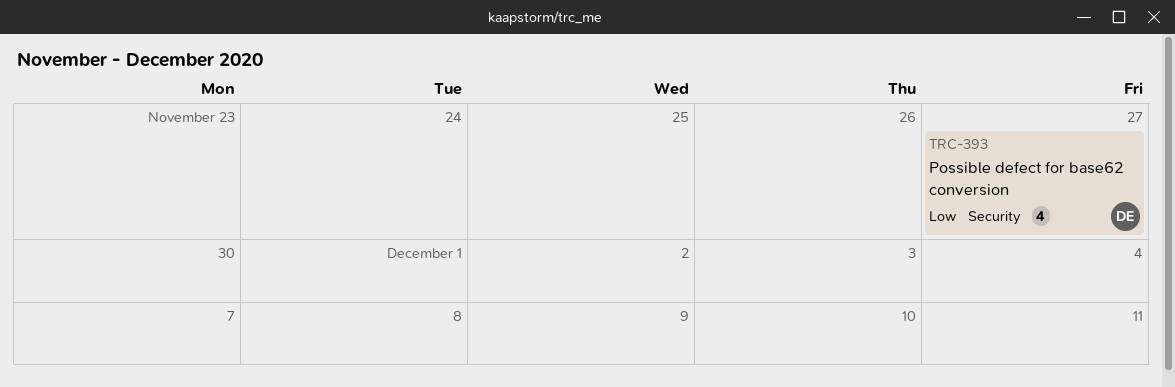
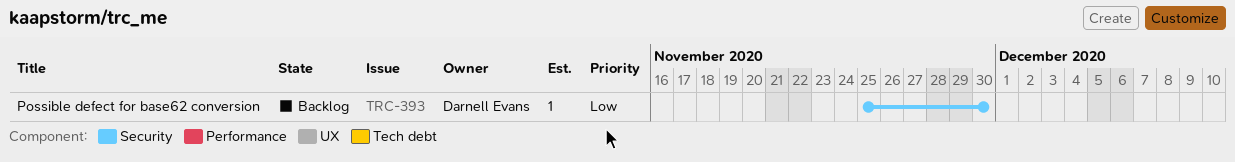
TRC-393, estimate: 4 -> 1
TRC-393, due: Nov 27 -> Nov 30

